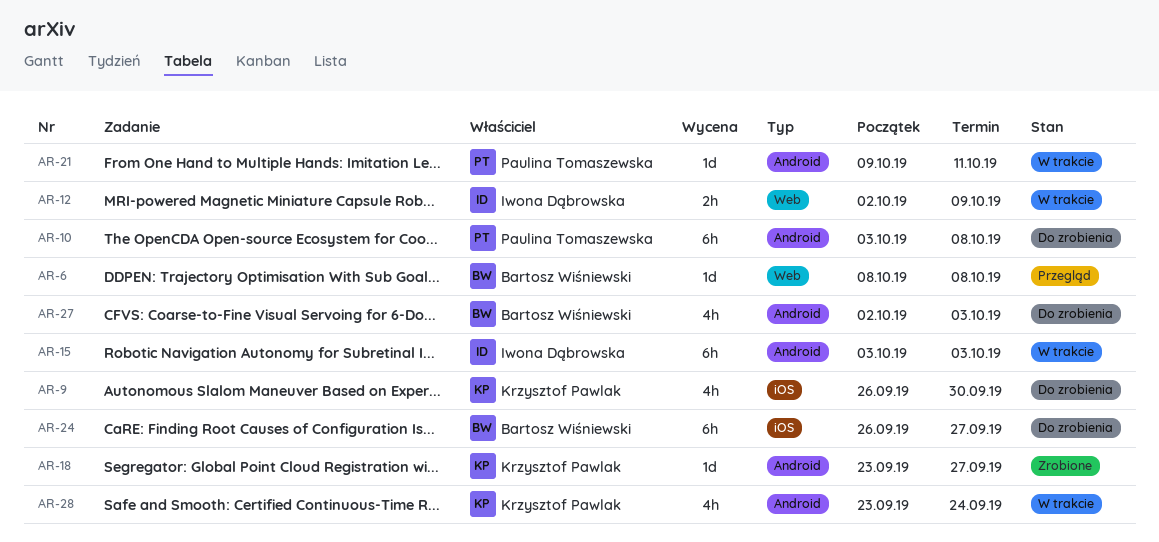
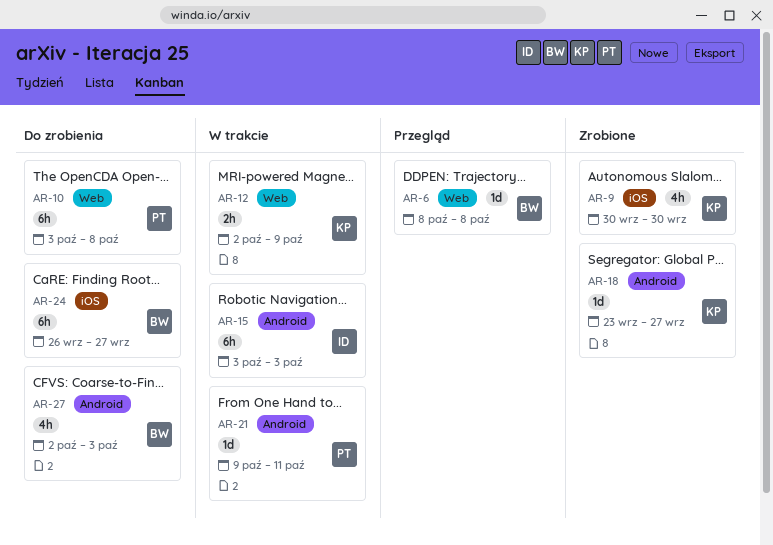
AR-9, status: Do zrobienia -> Zrobione
AR-9, start: Sep 26 -> Sep 30
AR-10, label: Android -> Web
AR-12, owner: Iwona Dąbrowska -> Krzysztof Pawlak
AR-28: present -> none

